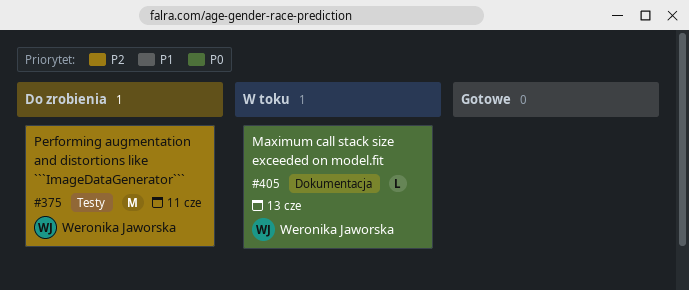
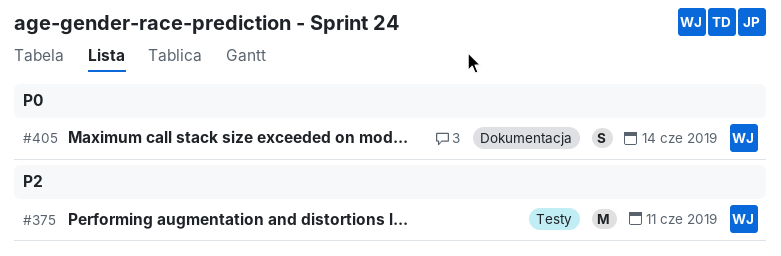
#405, estimate: L -> S
#405, due: Jun 13 -> Jun 14

